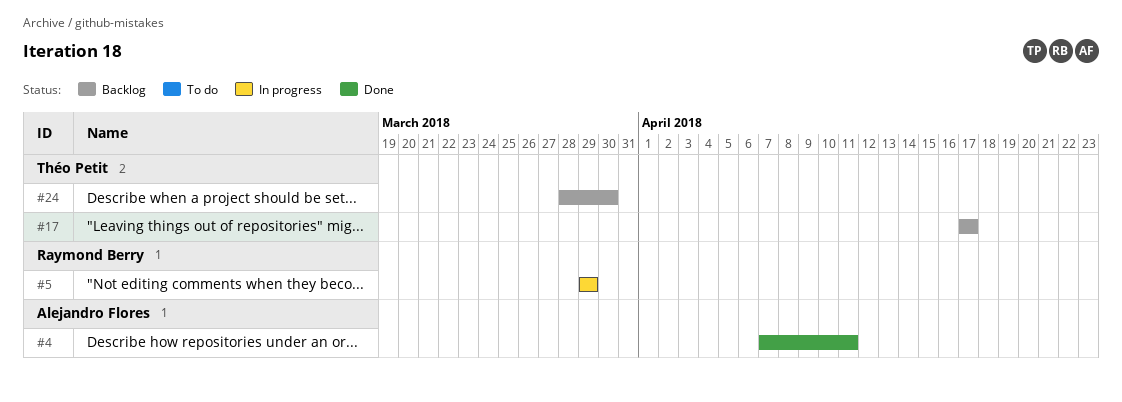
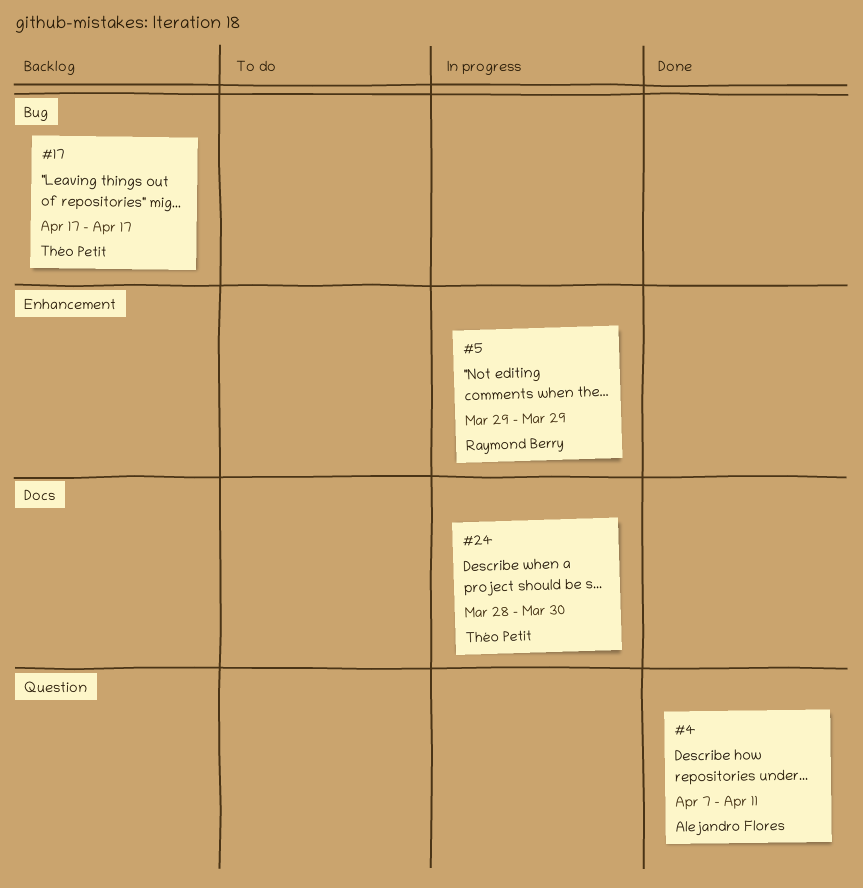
#24, status: Backlog -> In progress

